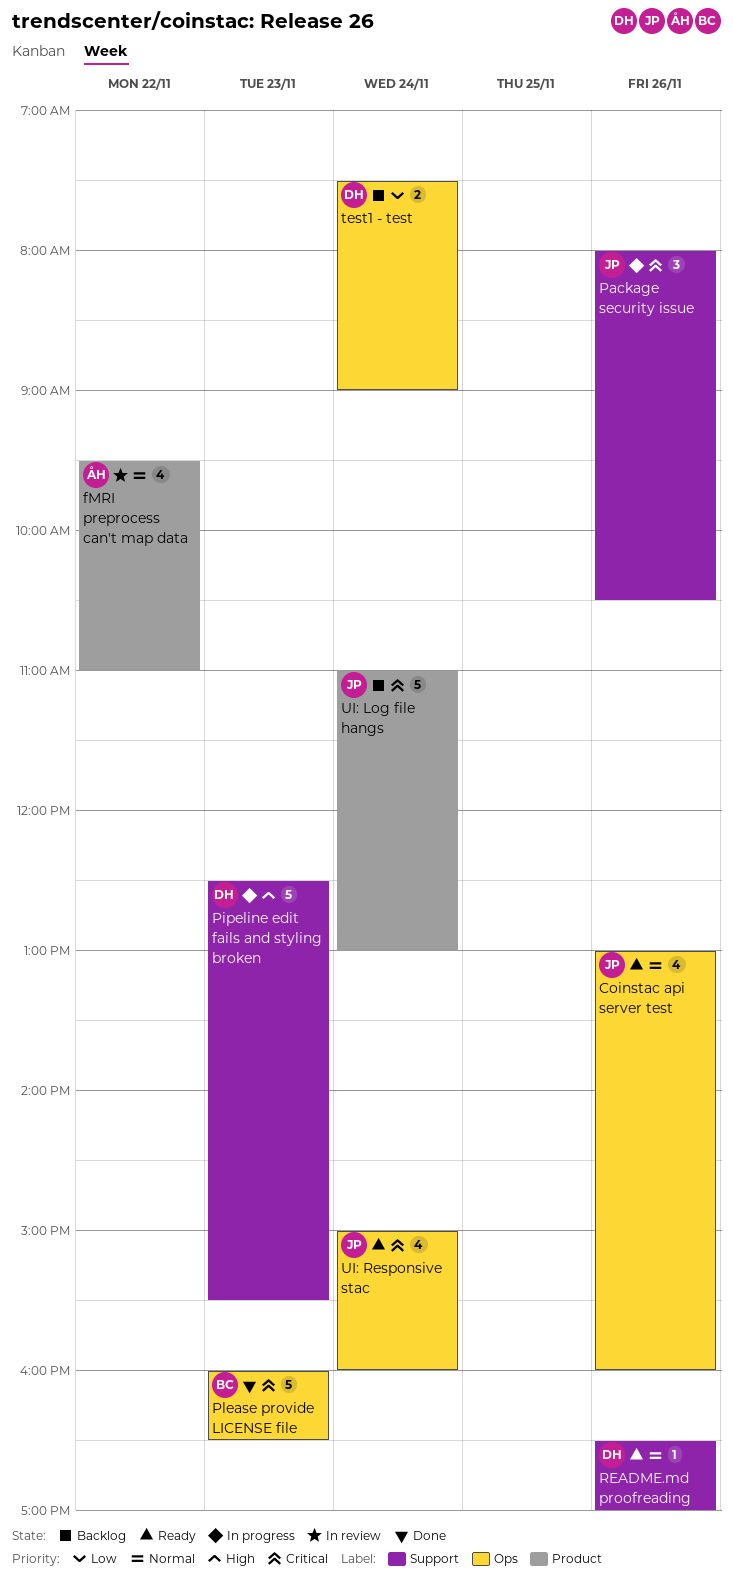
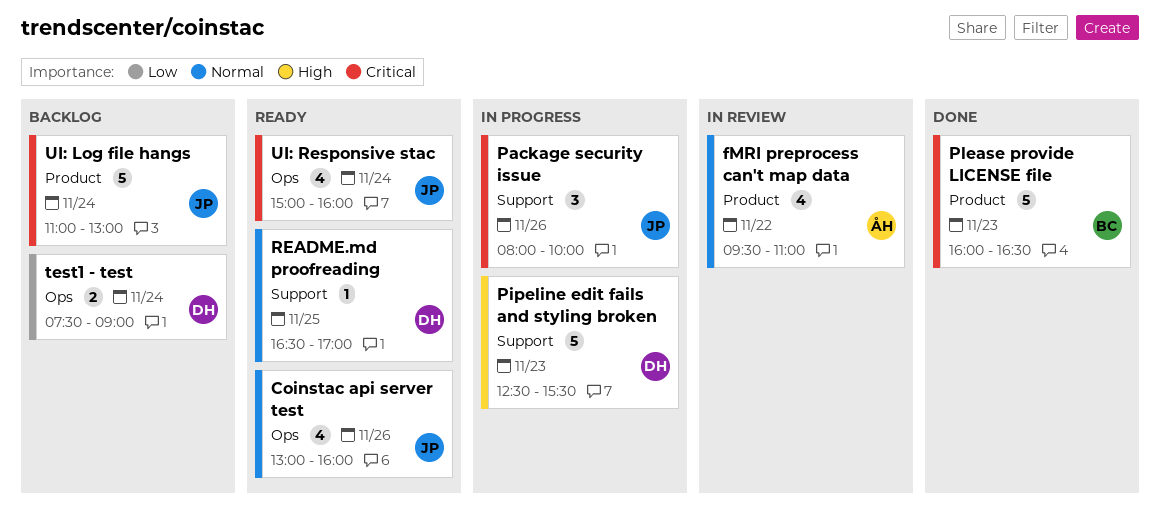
Package security issue, ends: 10:30 -> 10:00
Please provide LICENSE file, label: Ops -> Product
README.md proofreading, day: Nov 26 -> Nov 25

